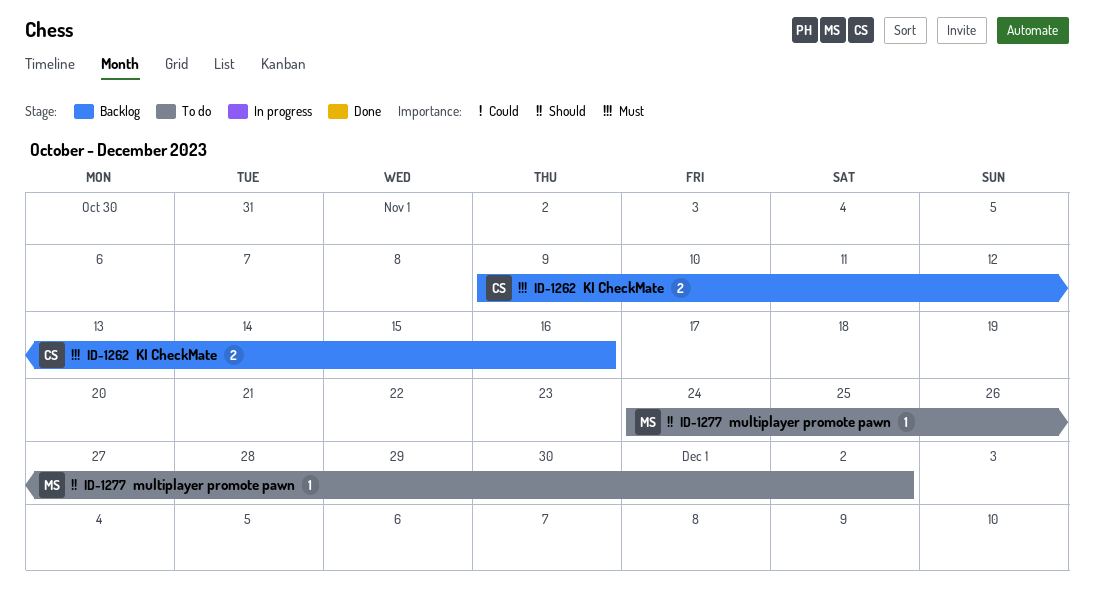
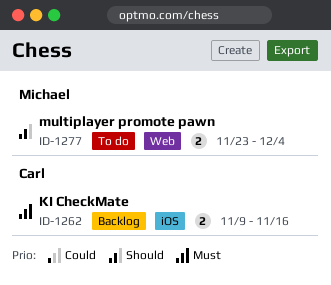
ID-1277, estimate: 1 -> 2
ID-1277, start: Nov 24 -> Nov 23
ID-1277, due: Dec 2 -> Dec 4

